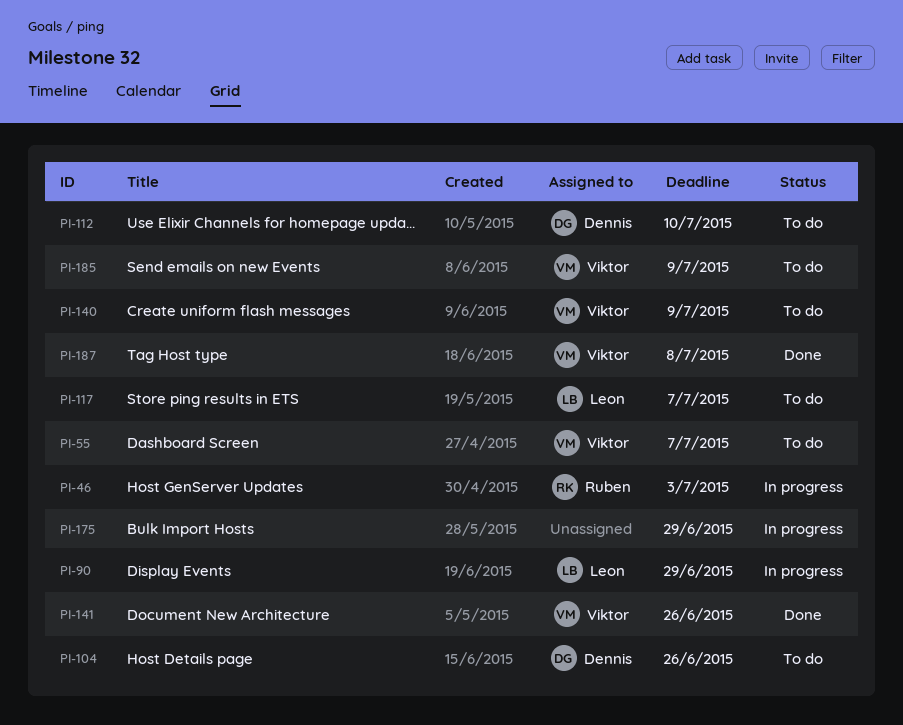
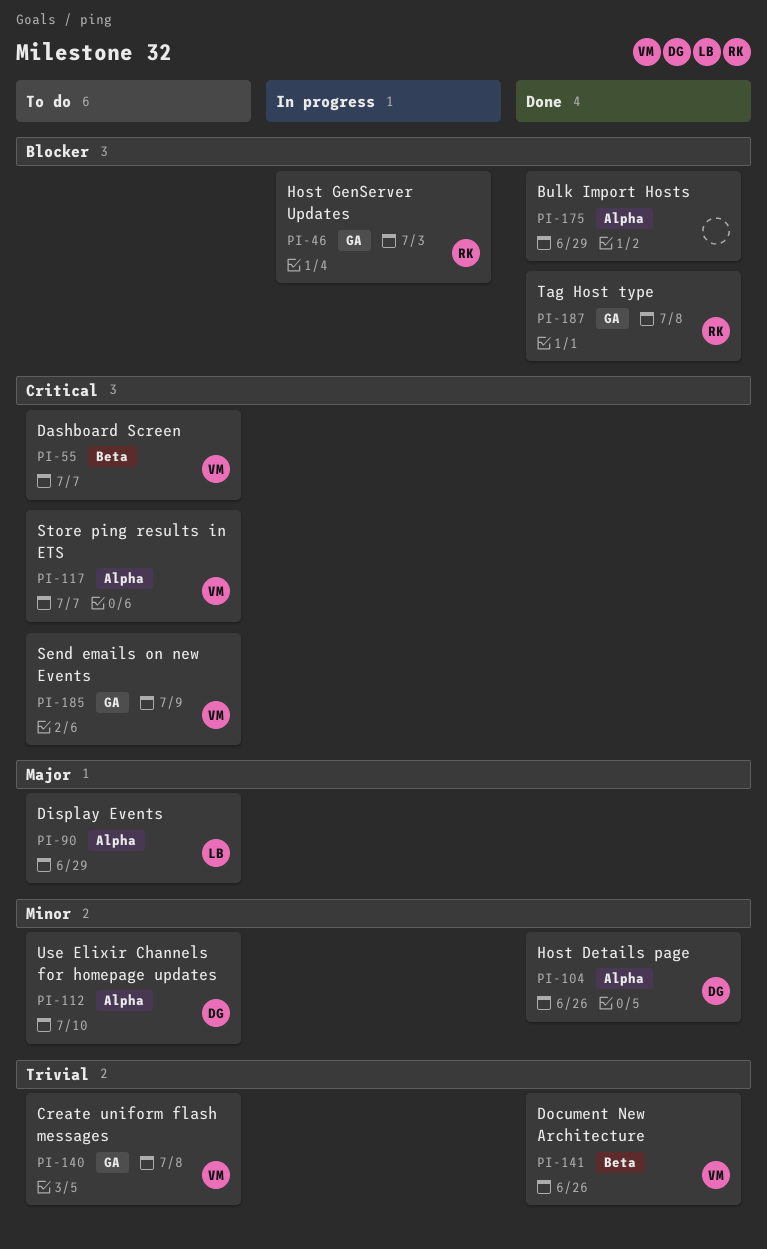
PI-90, status: In progress -> To do
PI-104, status: To do -> Done
PI-117, owner: Leon -> Viktor
PI-140, due: Jul 9 -> Jul 8
PI-175, status: In progress -> Done
PI-187, owner: Viktor -> Ruben

